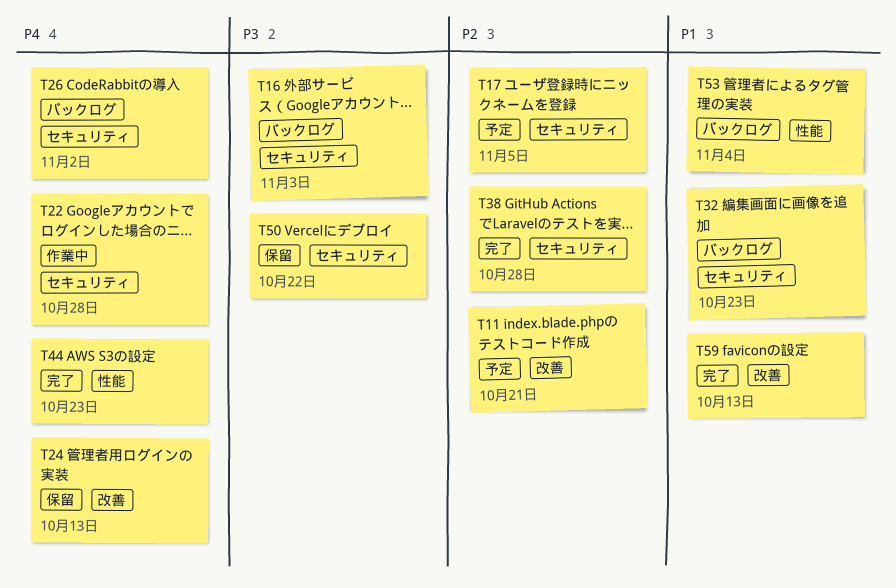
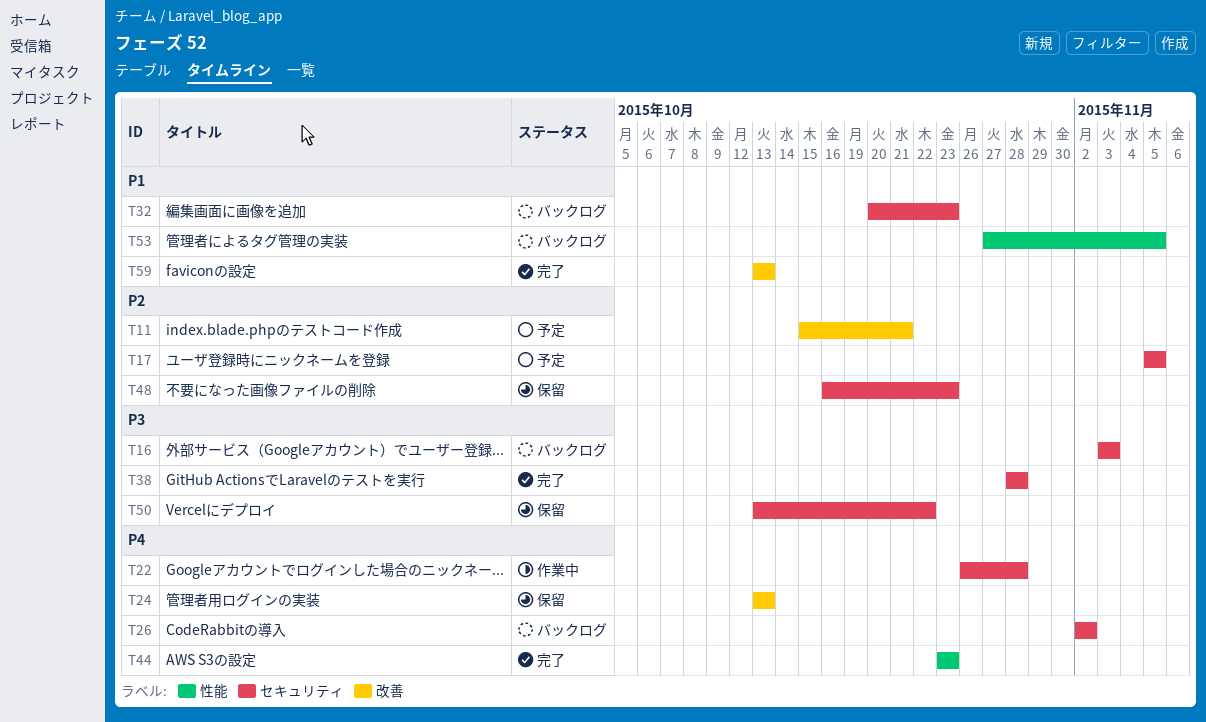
T38, priority: P2 -> P3
T48: none -> present
T53, due: Nov 4 -> Nov 5

